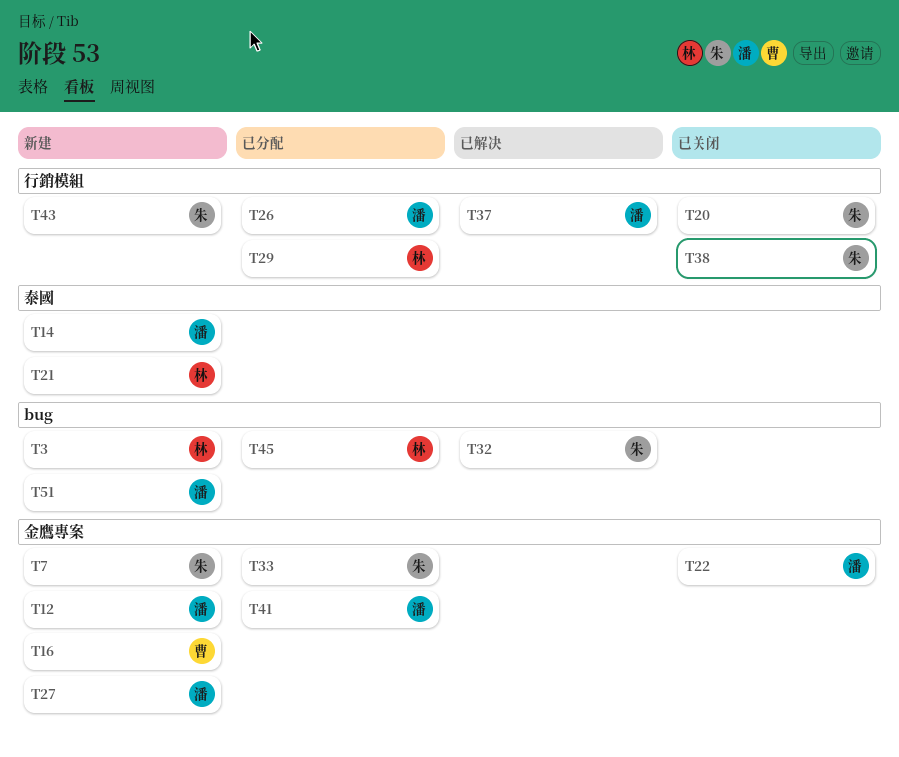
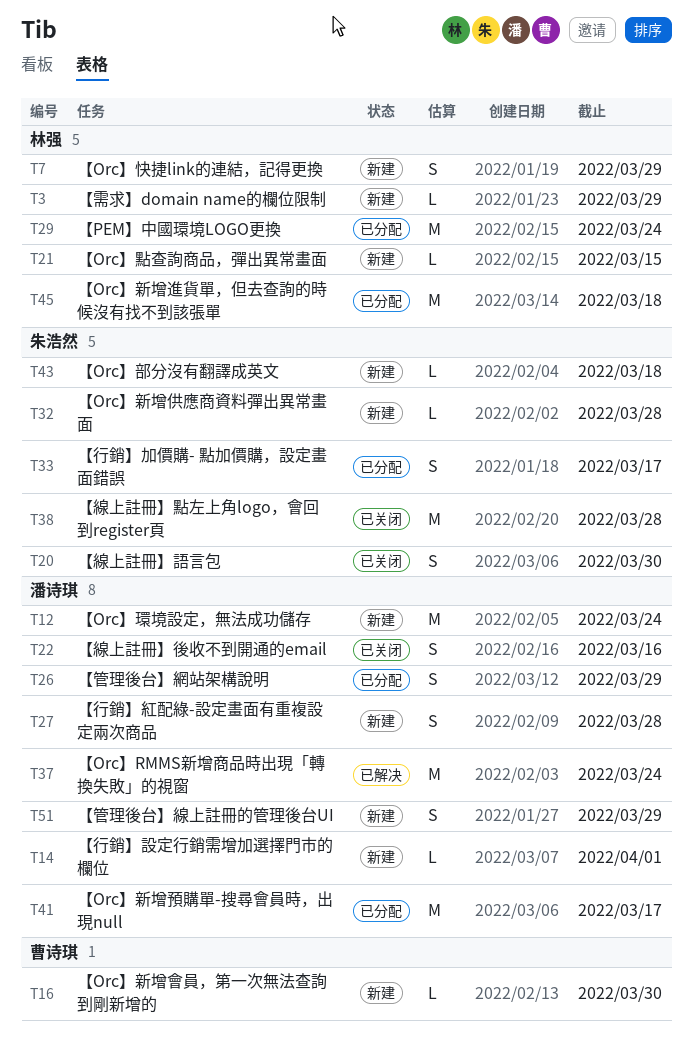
T7, owner: 朱浩然 -> 林强
T32, status: 已解决 -> 新建

